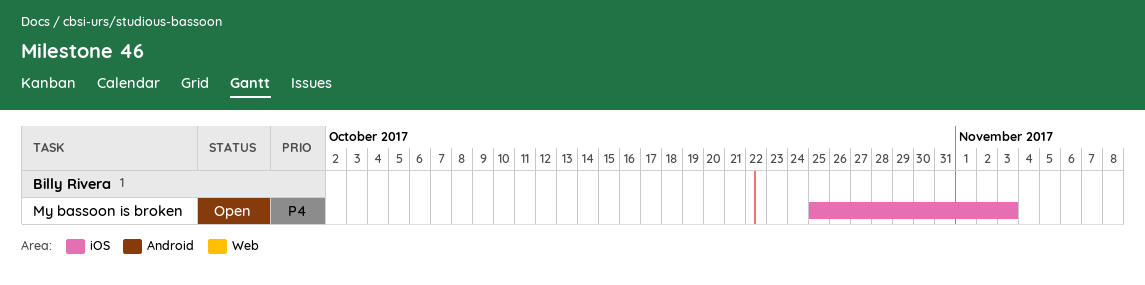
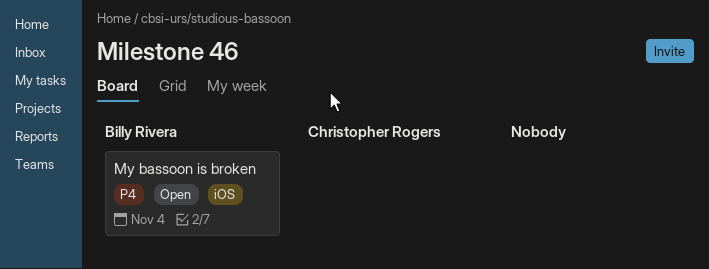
My bassoon is broken, due: Nov 3 -> Nov 4

